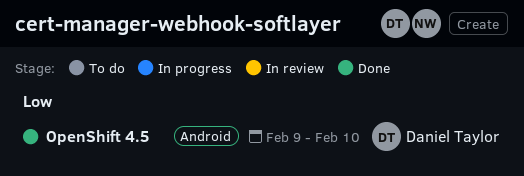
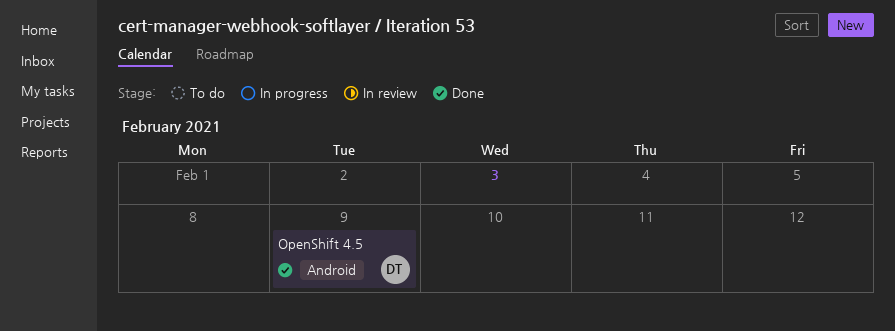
OpenShift 4.5, due: Feb 10 -> Feb 9

